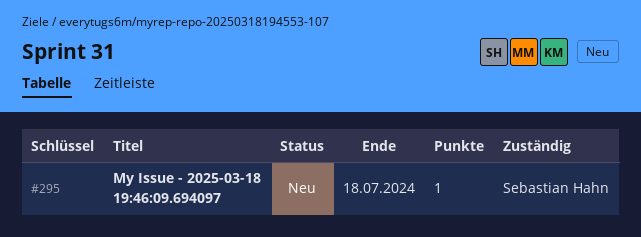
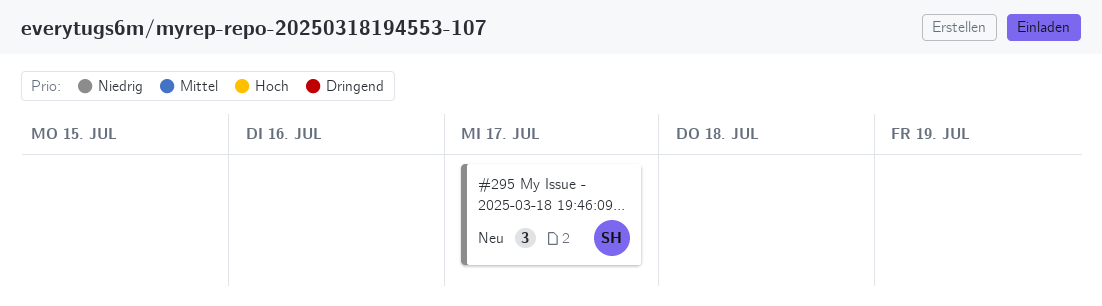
#295, estimate: 1 -> 3
#295, due: Jul 18 -> Jul 17

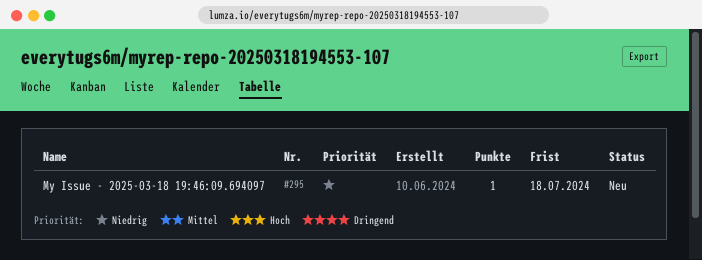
#295, estimate: 3 -> 1
#295, due: Jul 17 -> Jul 18

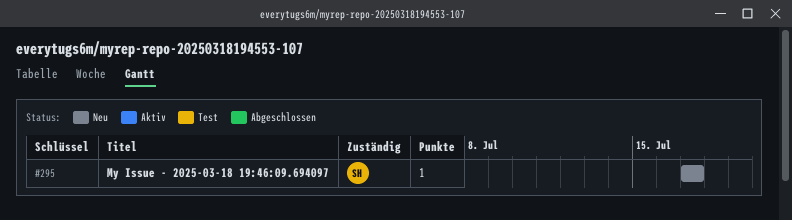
#295, due: Jul 18 -> Jul 17

